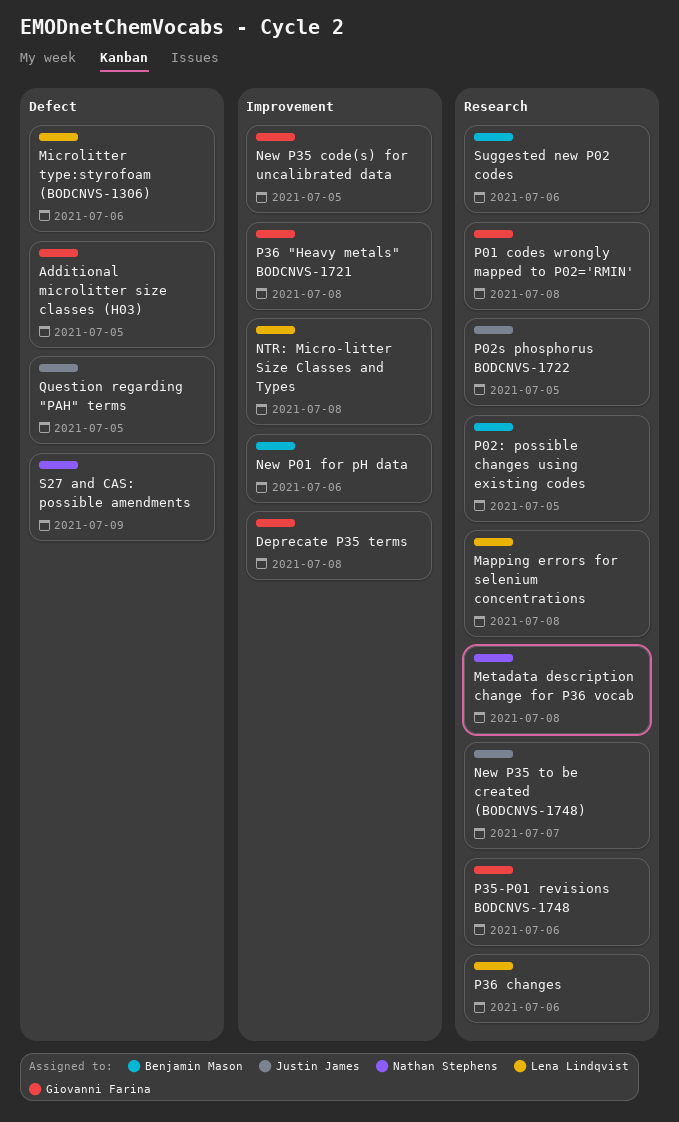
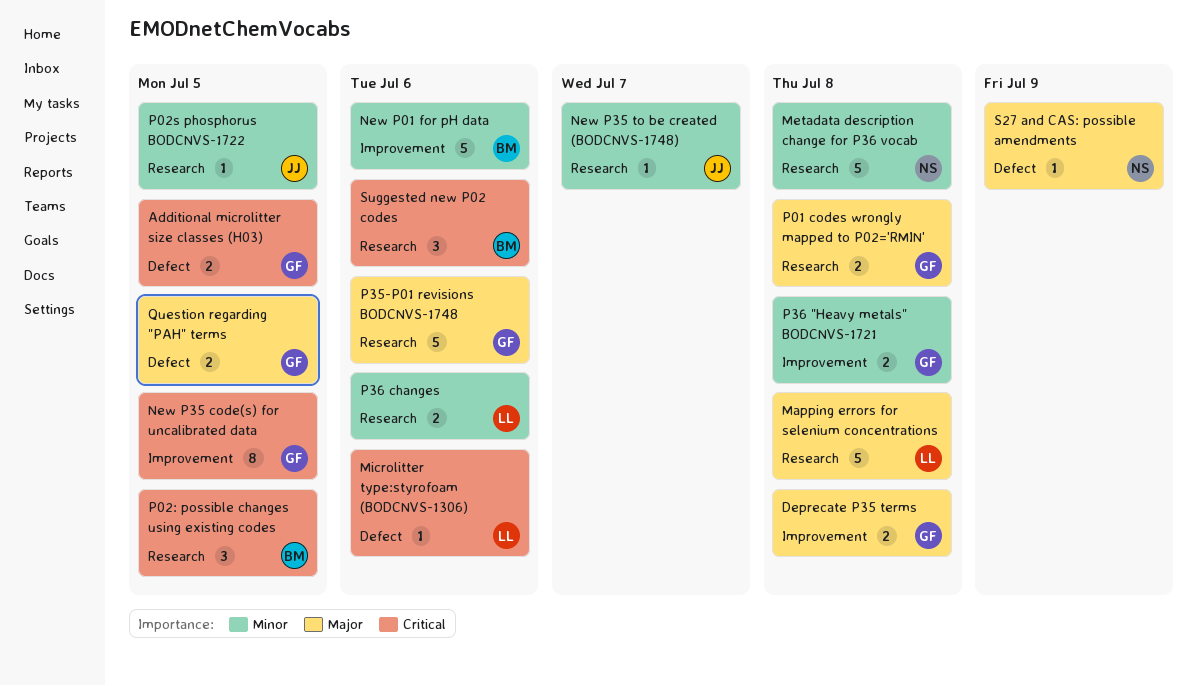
NTR: Micro-litter Size Classes and Types: present -> none
Question regarding "PAH" terms, owner: Justin James -> Giovanni Farina

